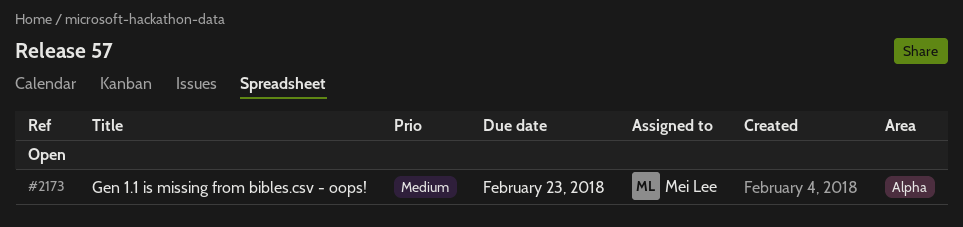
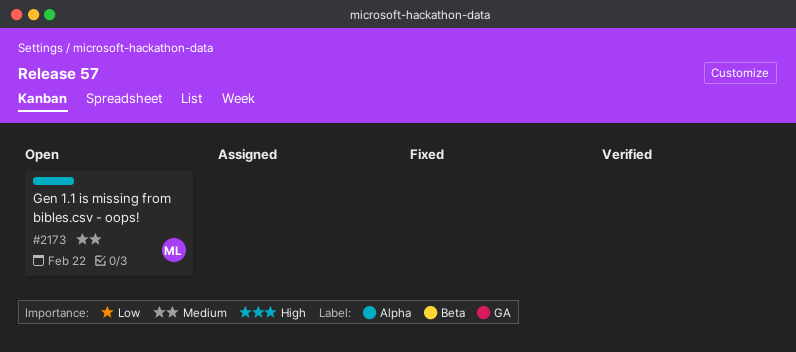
#2173, due: Feb 23 -> Feb 22

